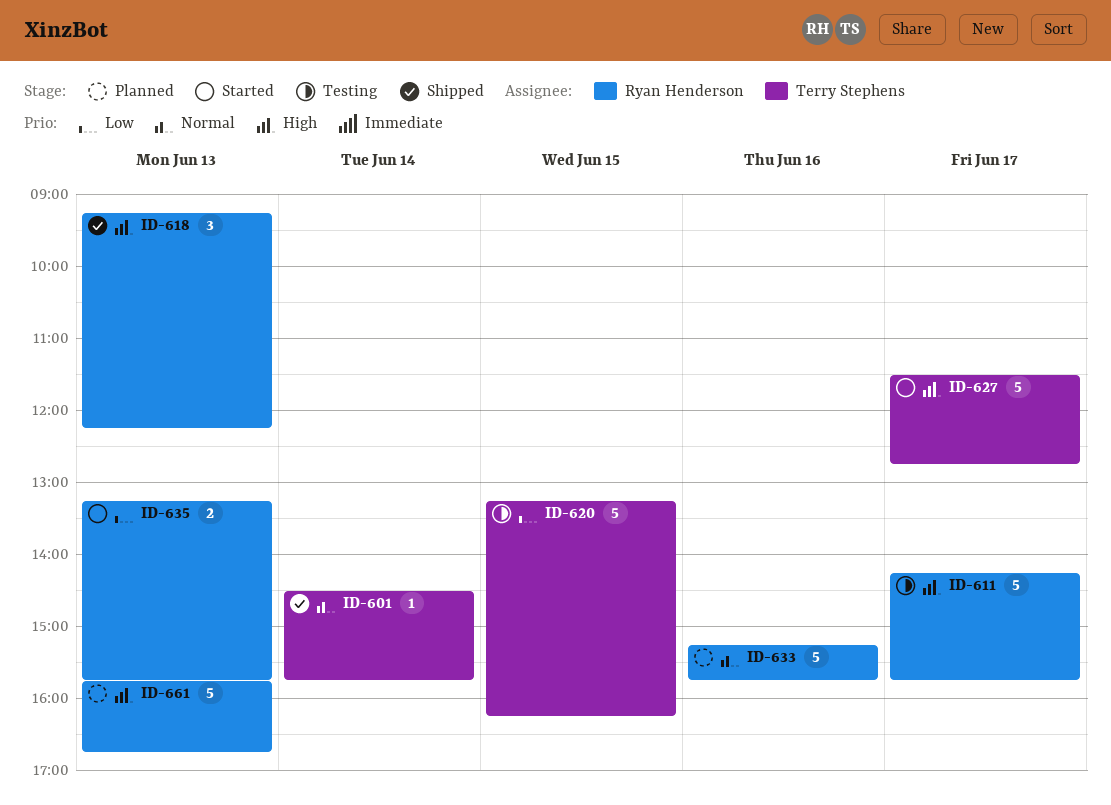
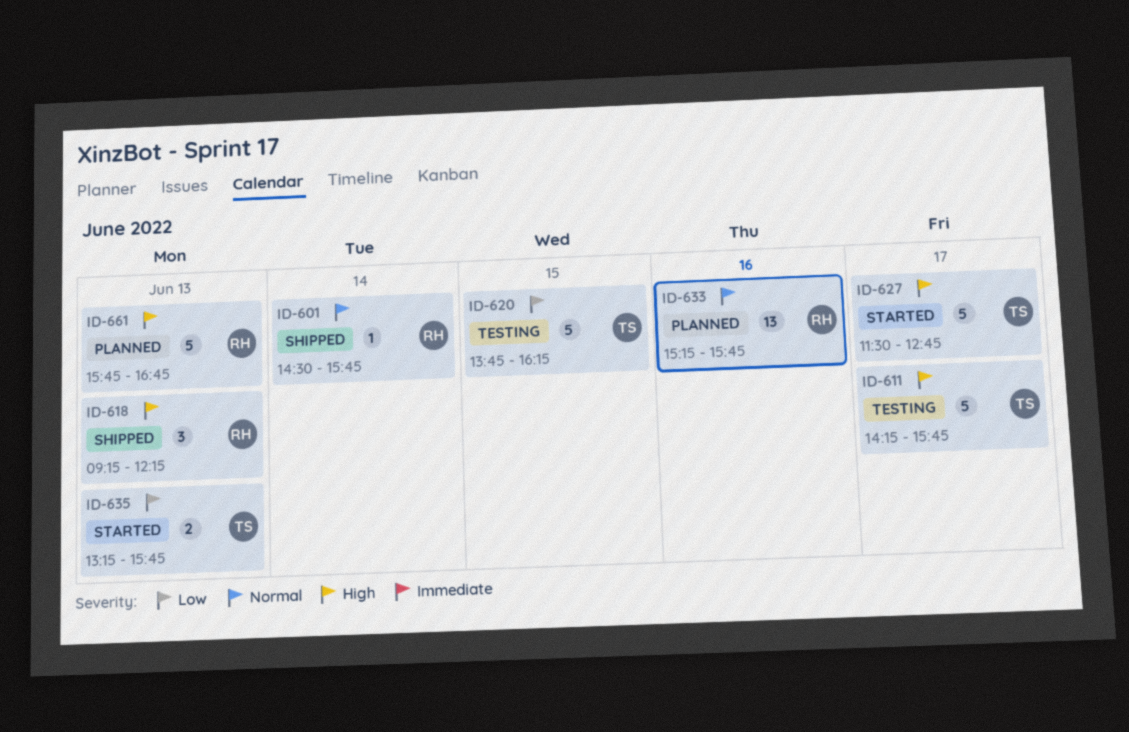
ID-601, owner: Terry Stephens -> Ryan Henderson
ID-611, owner: Ryan Henderson -> Terry Stephens
ID-620, begins: 13:15 -> 13:45
ID-633, estimate: 5 -> 13
ID-635, owner: Ryan Henderson -> Terry Stephens

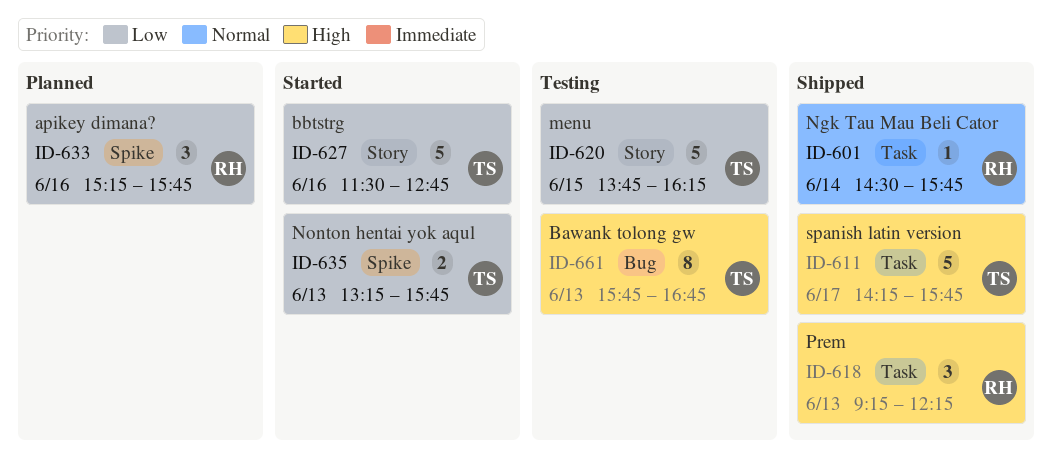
ID-611, status: Testing -> Shipped
ID-627, priority: High -> Low
ID-627, day: Jun 17 -> Jun 16
ID-633, priority: Normal -> Low
ID-633, estimate: 13 -> 3
ID-661, status: Planned -> Testing
ID-661, owner: RH -> TS
ID-661, estimate: 5 -> 8

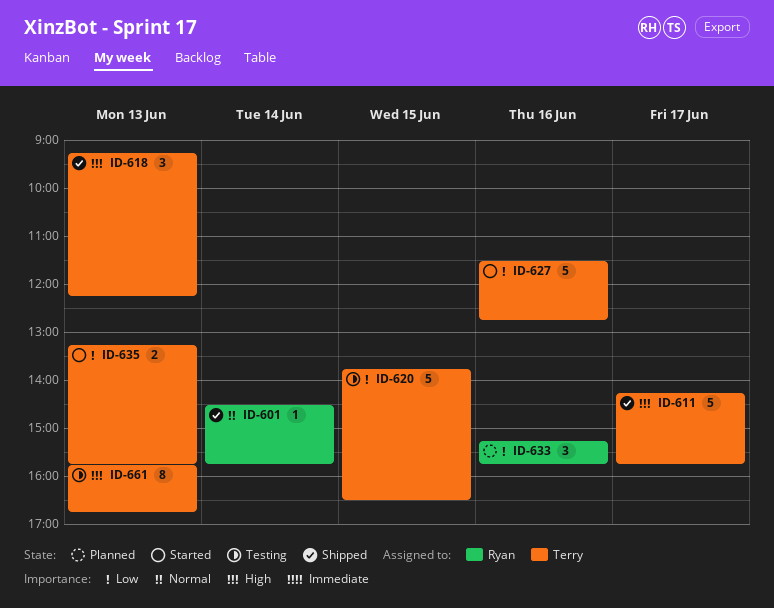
ID-618, owner: Ryan -> Terry
ID-620, ends: 16:15 -> 16:30

